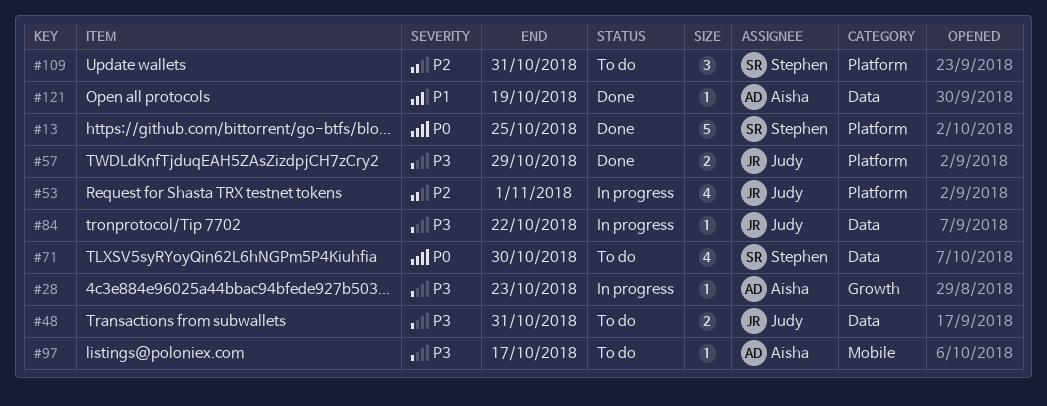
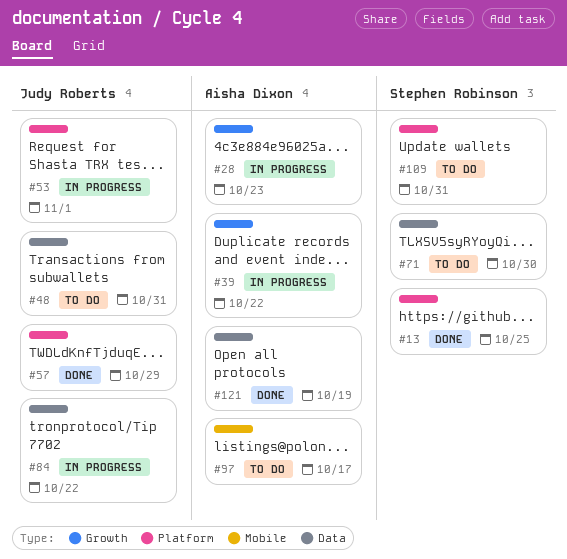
#39: none -> present

